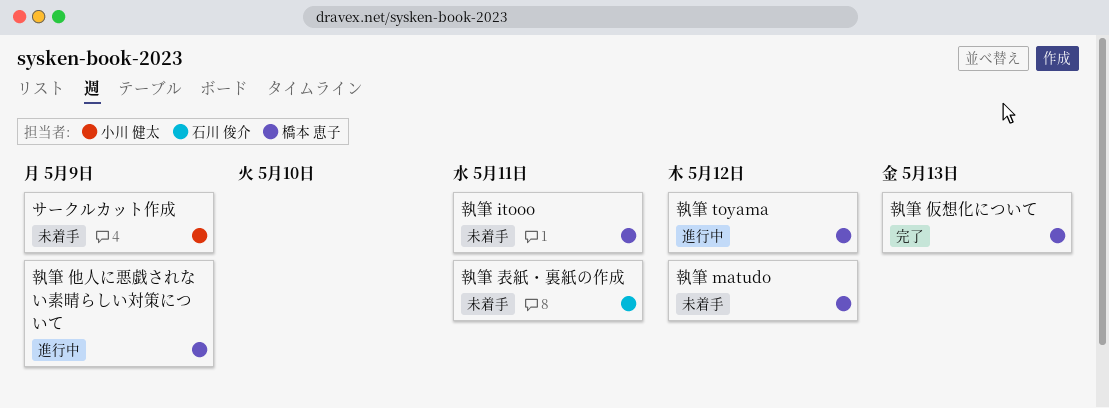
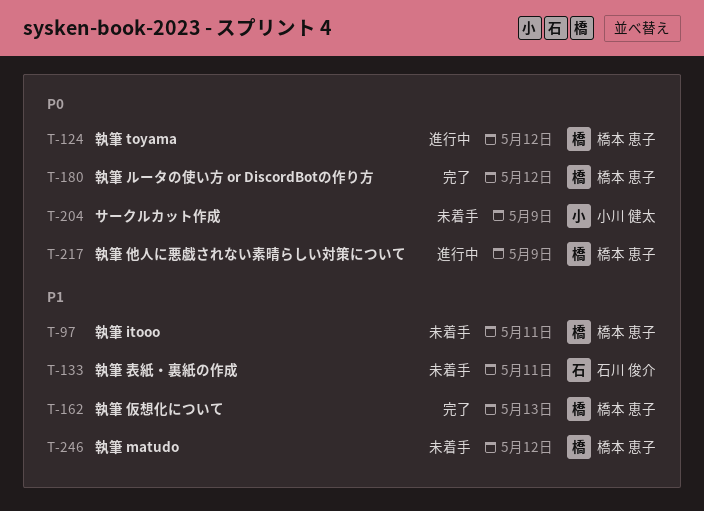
執筆 ルータの使い方 or DiscordBotの作り方: none -> present

